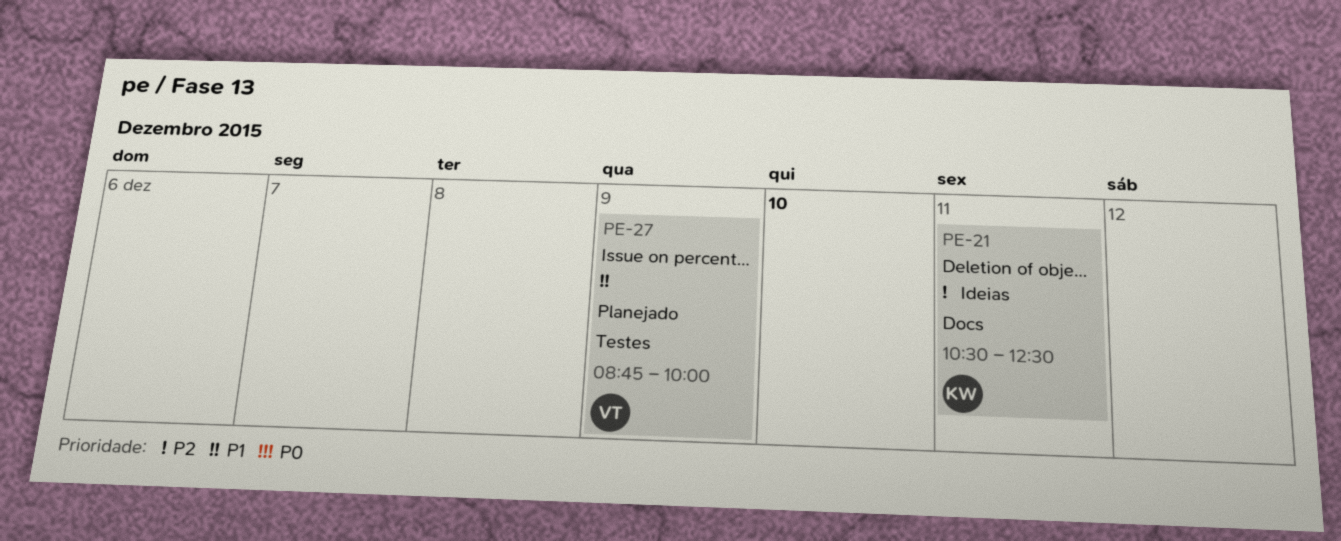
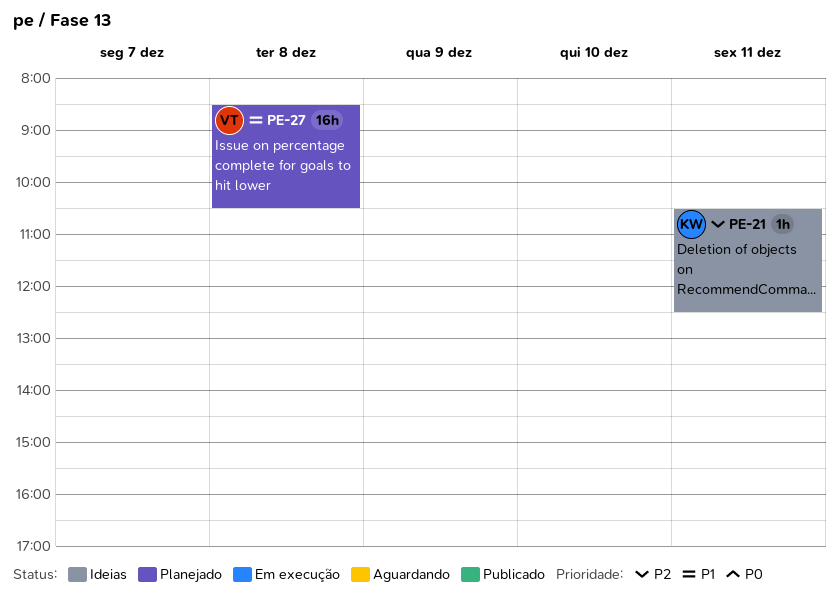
PE-27, day: Dec 9 -> Dec 8
PE-27, begins: 08:45 -> 08:30
PE-27, ends: 10:00 -> 10:30

